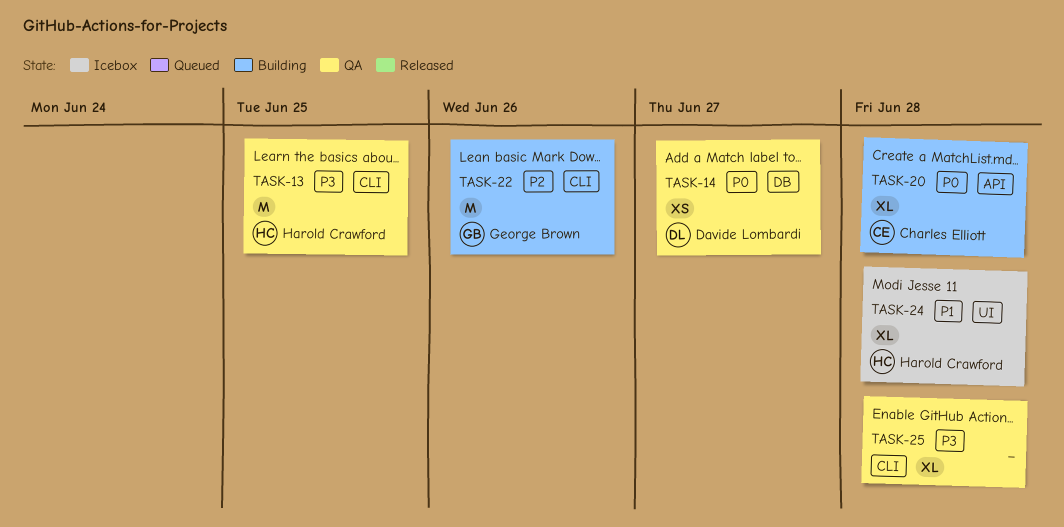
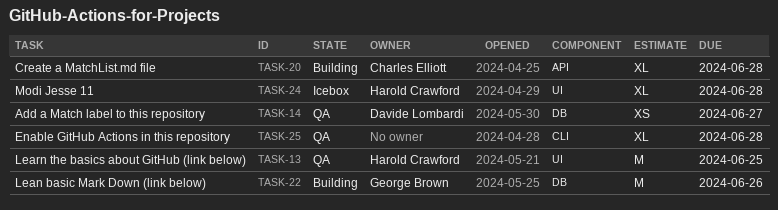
TASK-13, label: CLI -> UI
TASK-22, label: CLI -> DB

